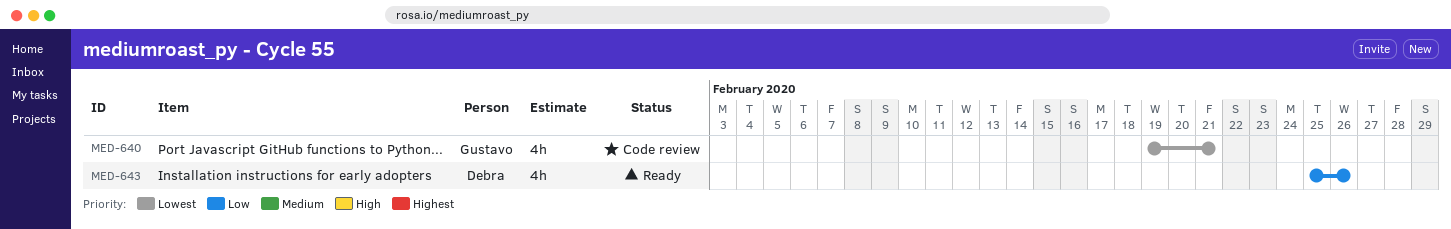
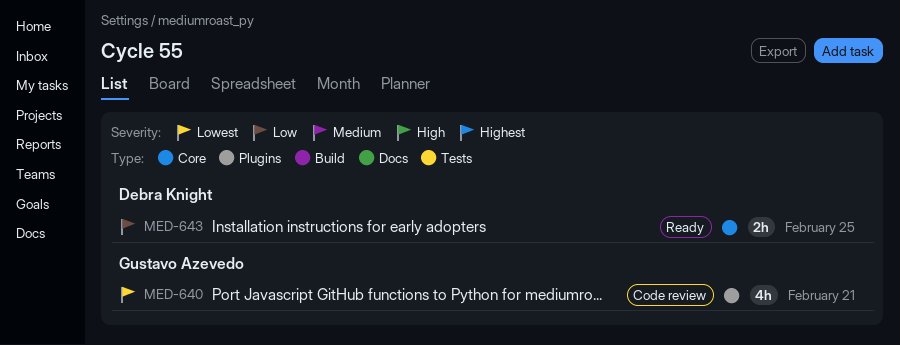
MED-643, estimate: 4h -> 2h
MED-643, due: Feb 26 -> Feb 25

